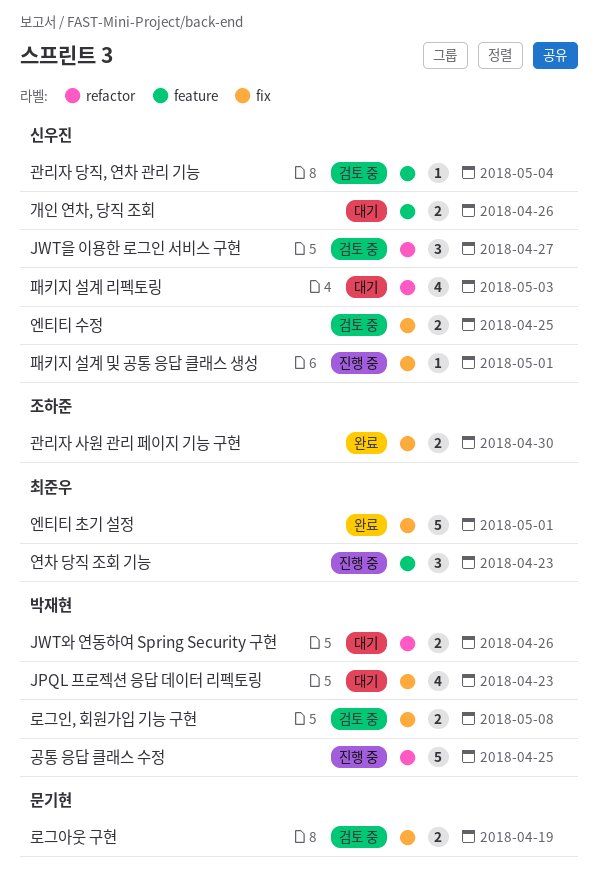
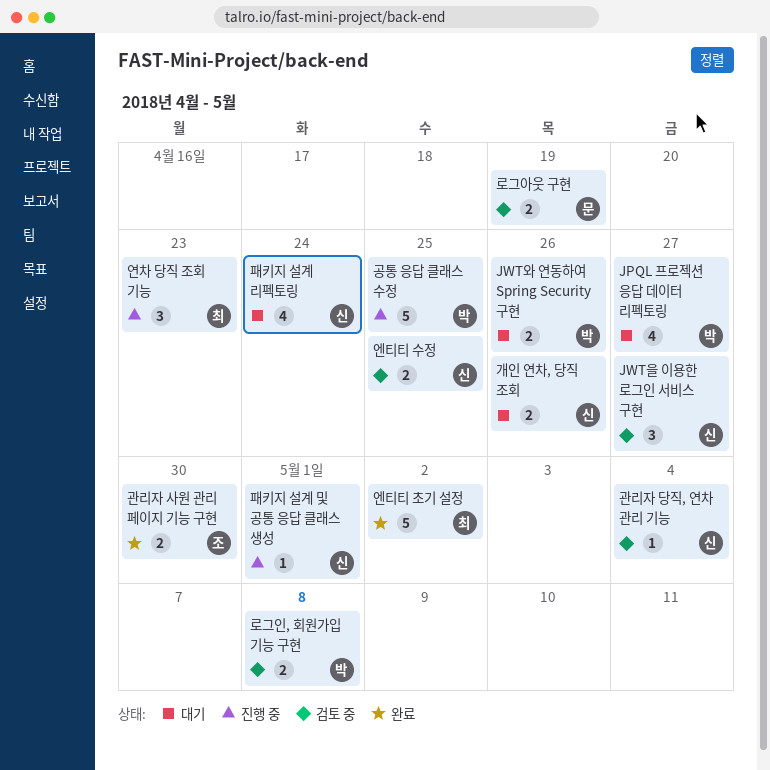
JPQL 프로젝션 응답 데이터 리펙토링, due: Apr 23 -> Apr 27
엔티티 초기 설정, due: May 1 -> May 2
패키지 설계 리펙토링, due: May 3 -> Apr 24

